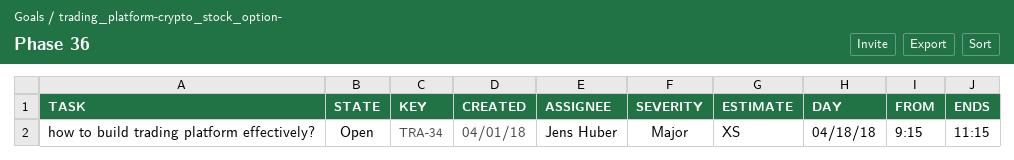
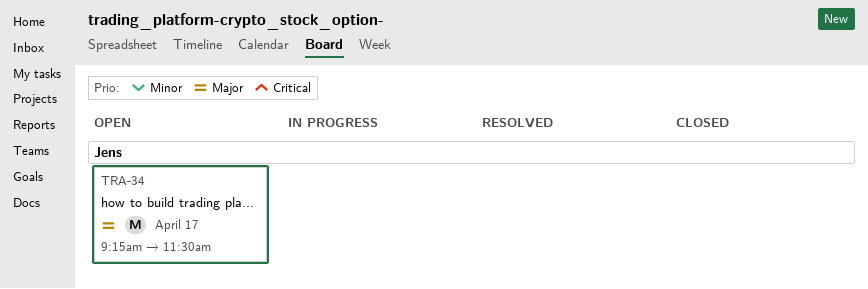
TRA-34, estimate: XS -> M
TRA-34, day: Apr 18 -> Apr 17
TRA-34, ends: 11:15 -> 11:30

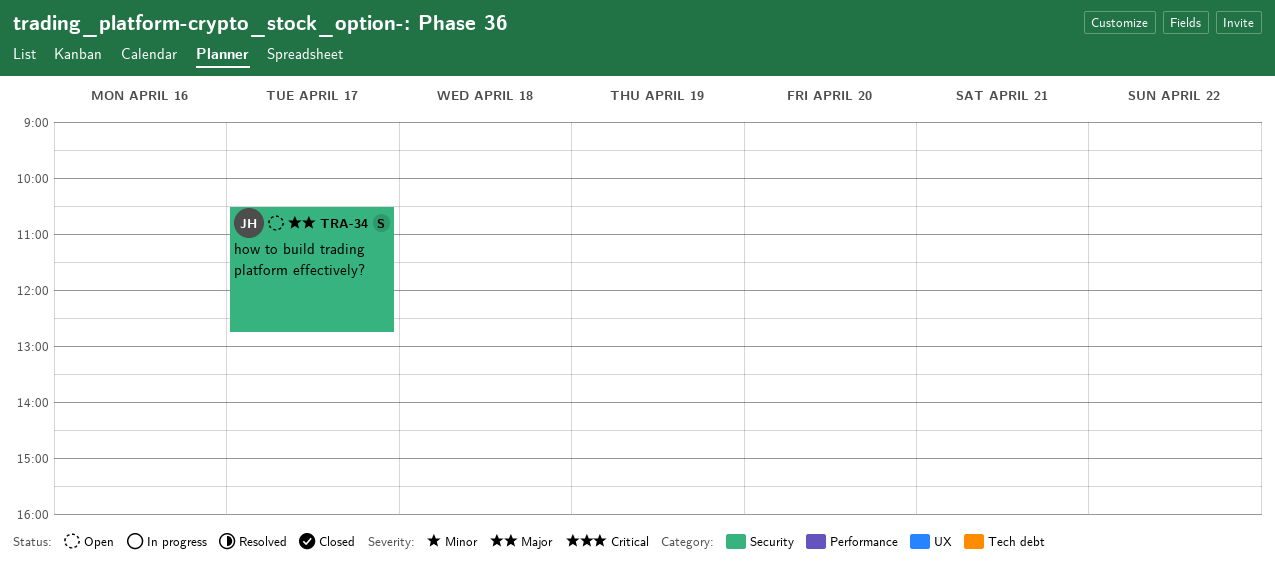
TRA-34, estimate: M -> S
TRA-34, begins: 09:15 -> 10:30
TRA-34, ends: 11:30 -> 12:45

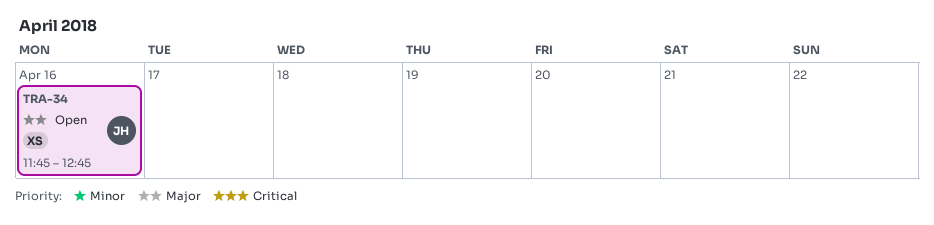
TRA-34, estimate: S -> XS
TRA-34, day: Apr 17 -> Apr 16
TRA-34, begins: 10:30 -> 11:45

